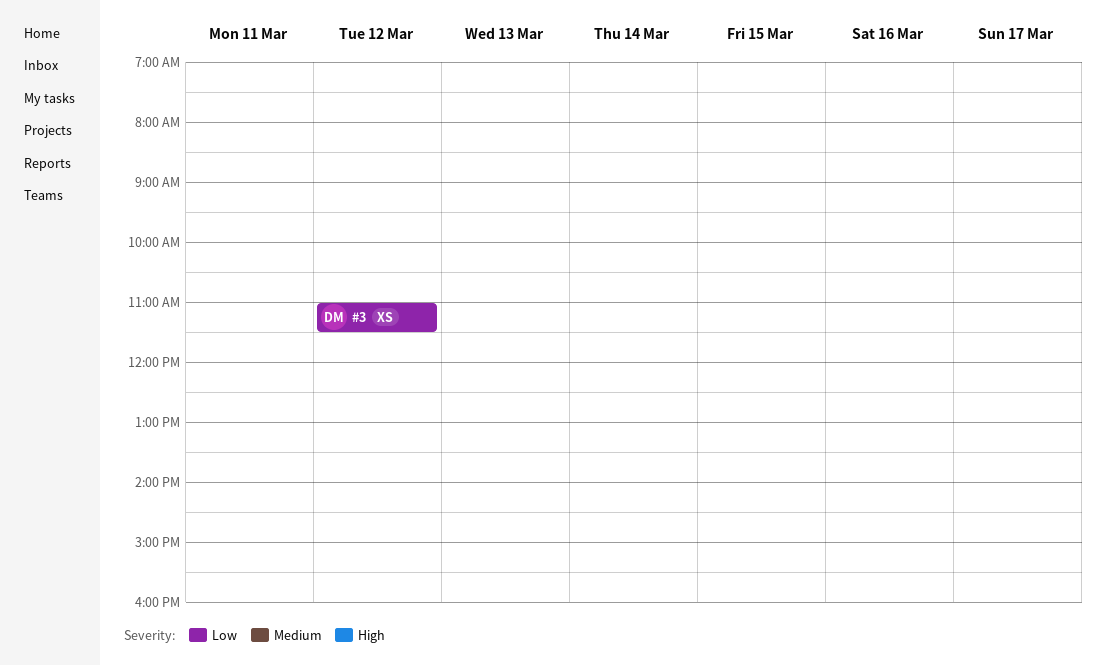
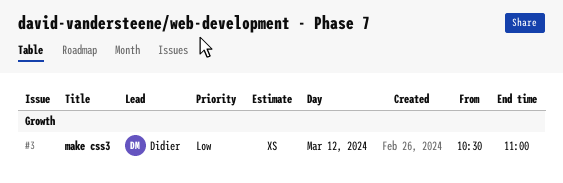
#3, begins: 11:00 -> 10:30
#3, ends: 11:30 -> 11:00

